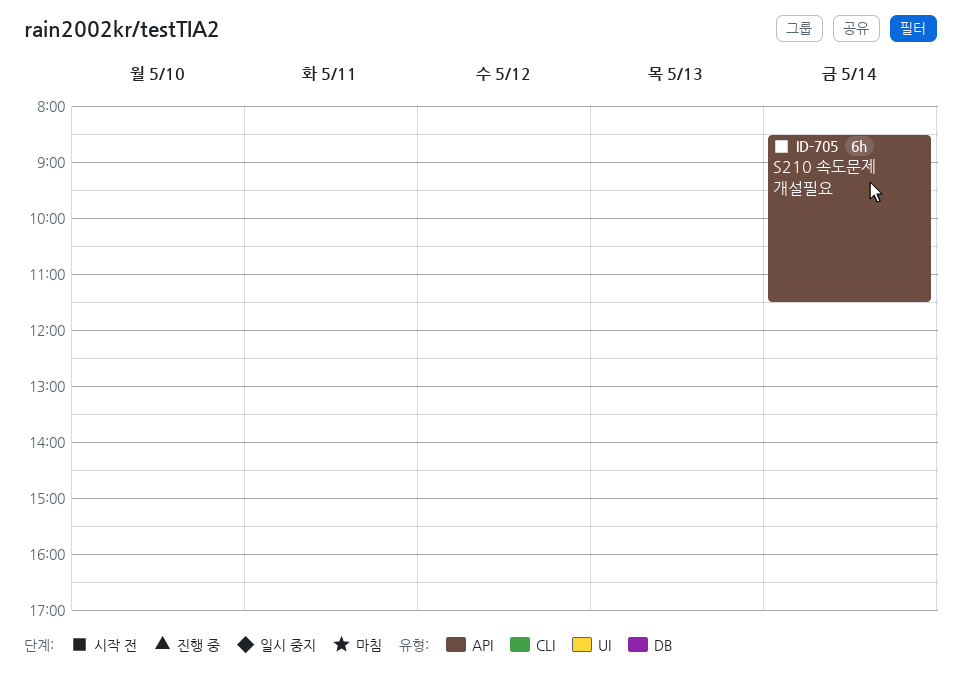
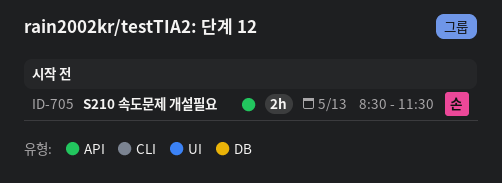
ID-705, estimate: 6h -> 2h
ID-705, day: May 14 -> May 13

